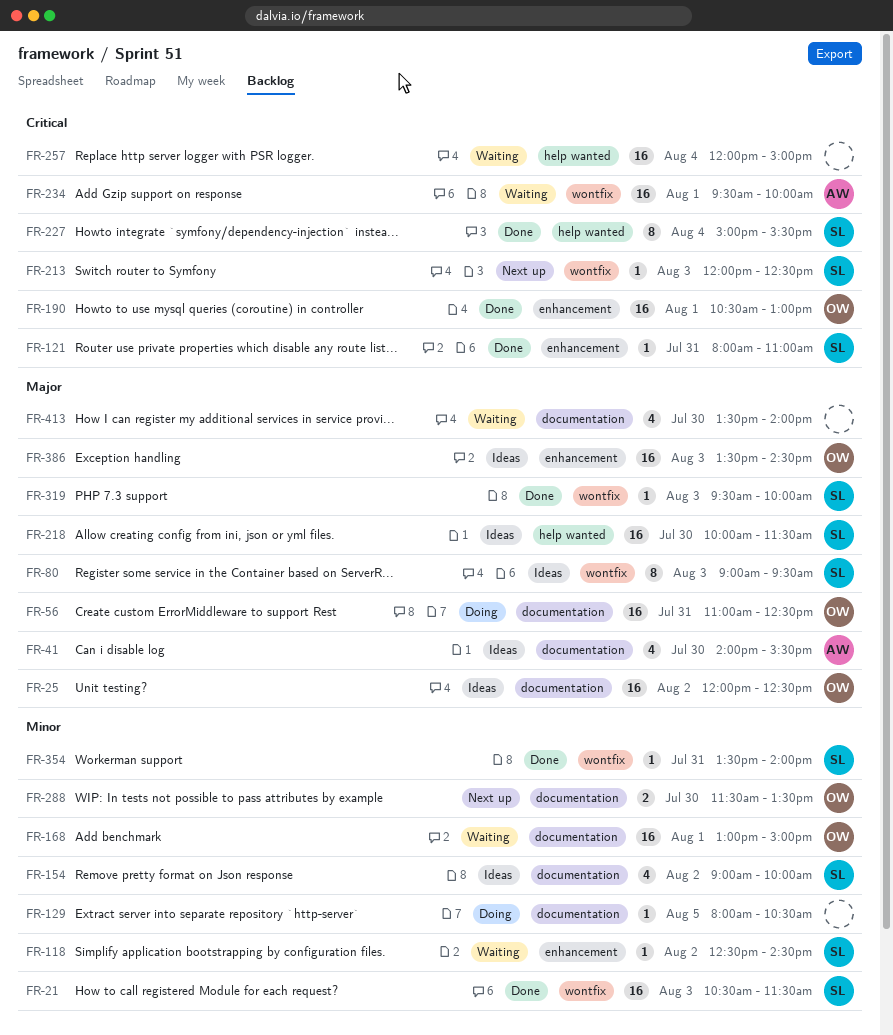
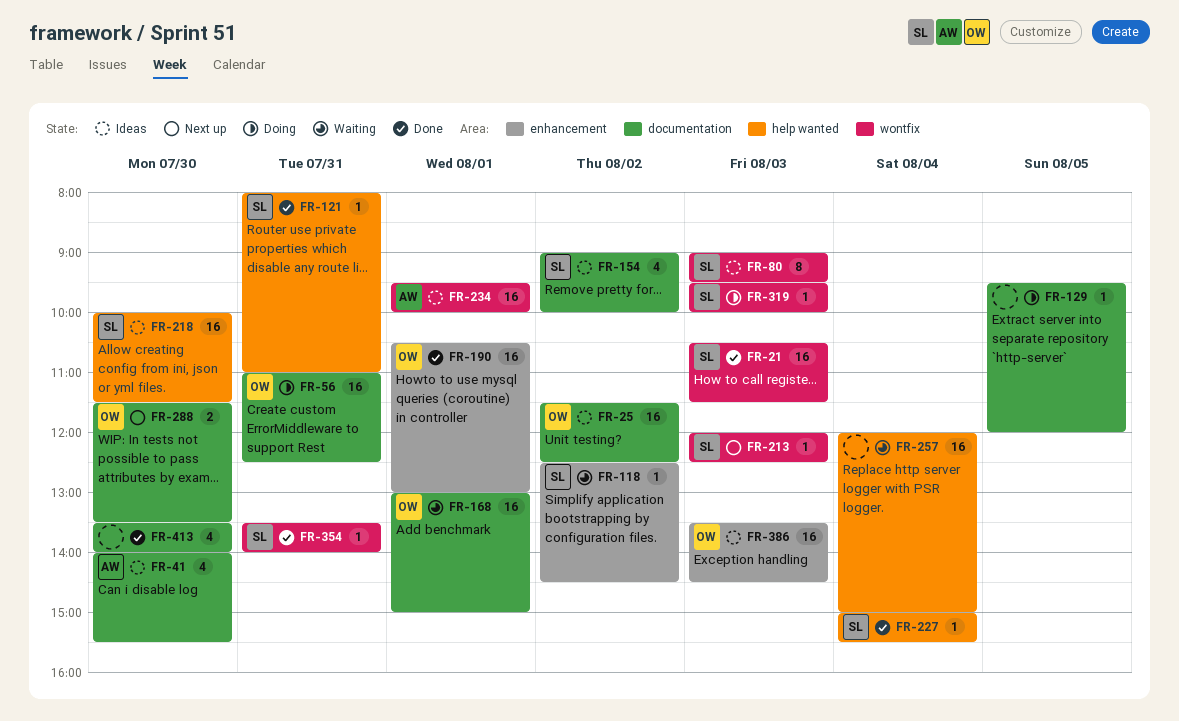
FR-25, begins: 12:00 -> 11:30
FR-121, label: enhancement -> help wanted
FR-129, begins: 08:00 -> 09:30
FR-129, ends: 10:30 -> 12:00
FR-227, estimate: 8 -> 1
FR-234, status: Waiting -> Ideas
FR-319, status: Done -> Doing
FR-413, status: Waiting -> Done

